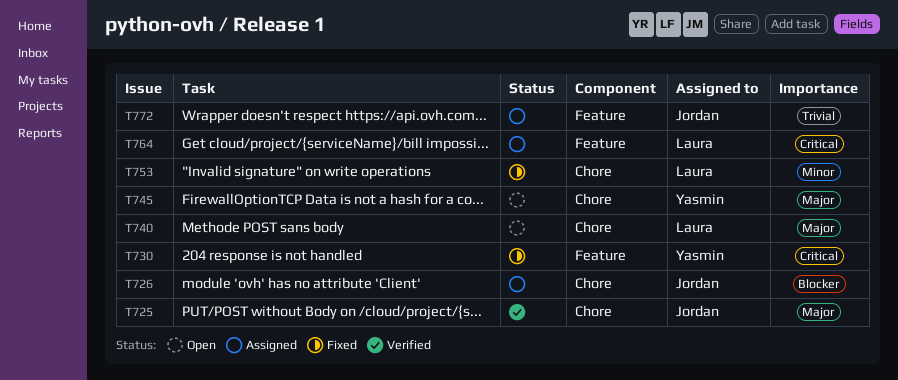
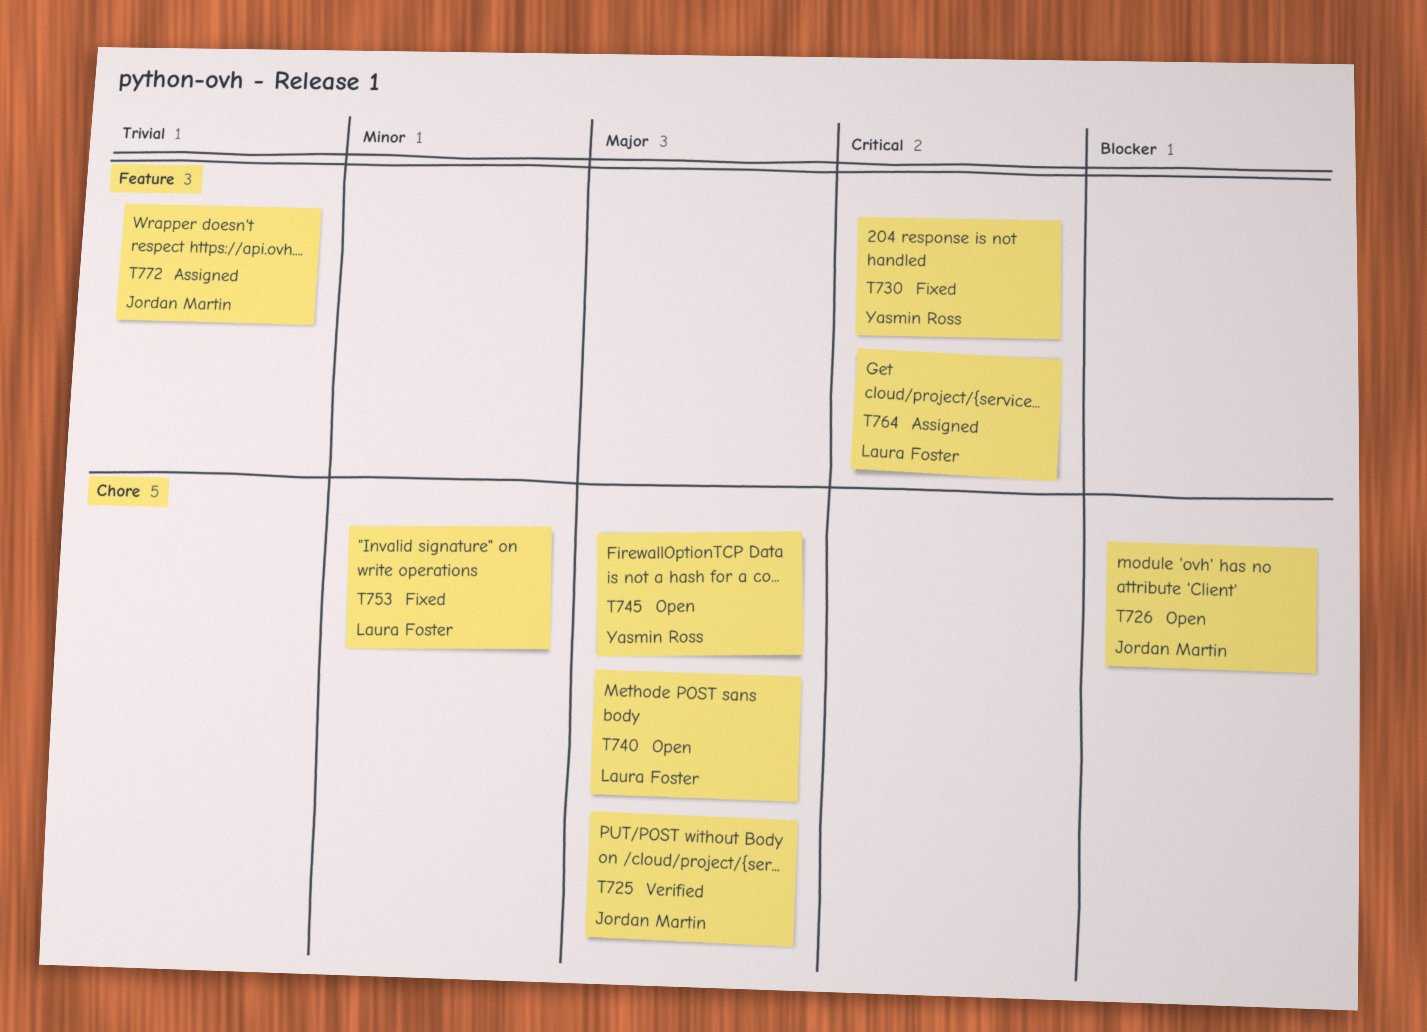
T726, status: Assigned -> Open

